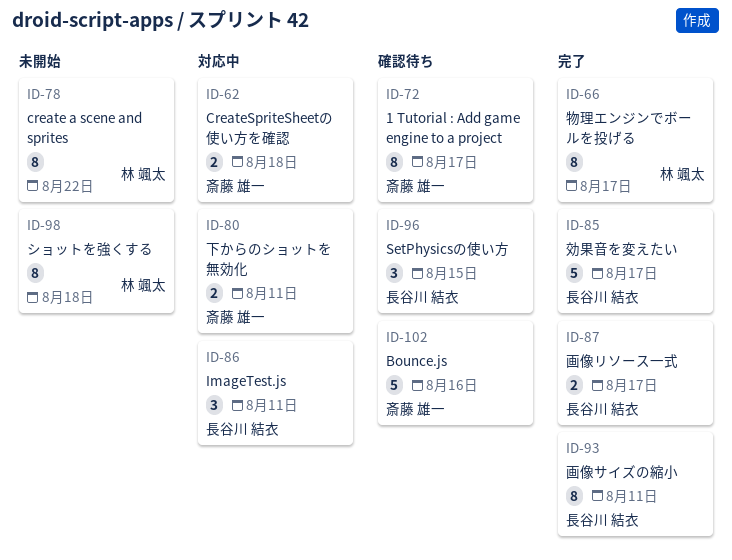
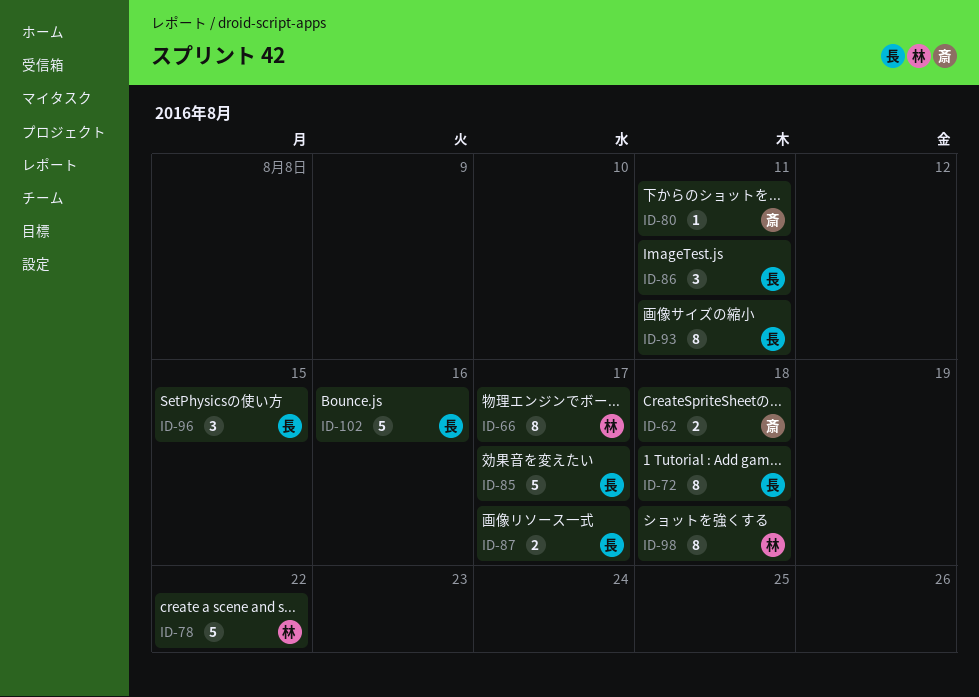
ID-72, owner: 斎藤 雄一 -> 長谷川 結衣
ID-72, due: Aug 17 -> Aug 18
ID-78, estimate: 8 -> 5
ID-80, estimate: 2 -> 1
ID-102, owner: 斎藤 雄一 -> 長谷川 結衣

